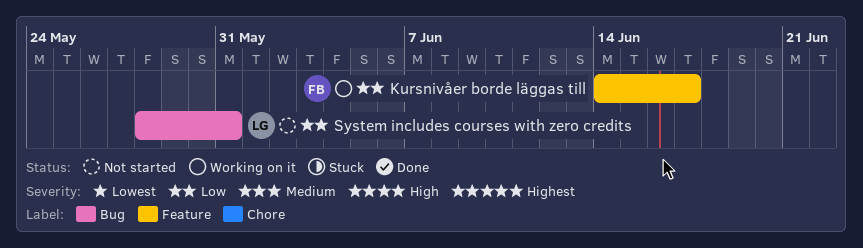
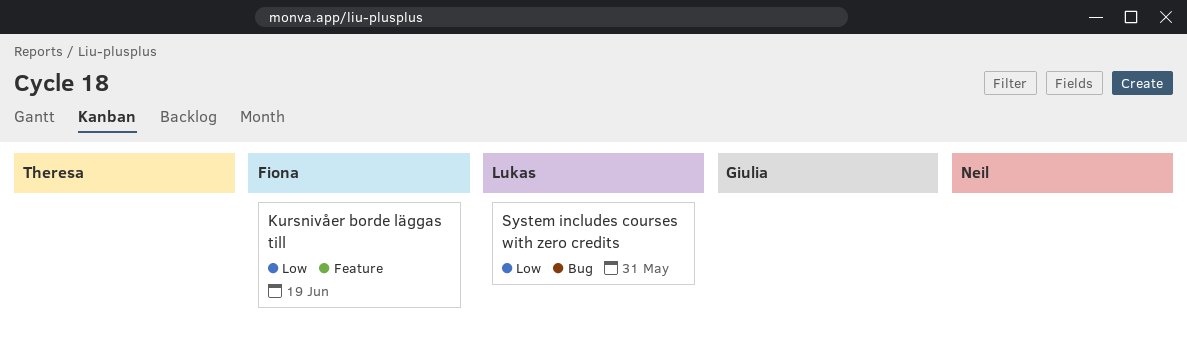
Kursnivåer borde läggas till, due: Jun 17 -> Jun 19

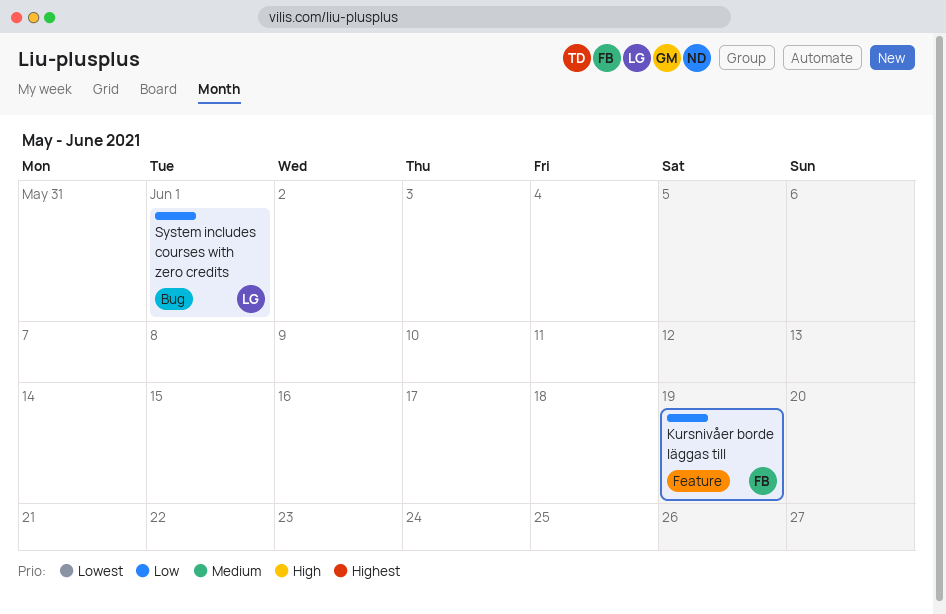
System includes courses with zero credits, due: May 31 -> Jun 1

